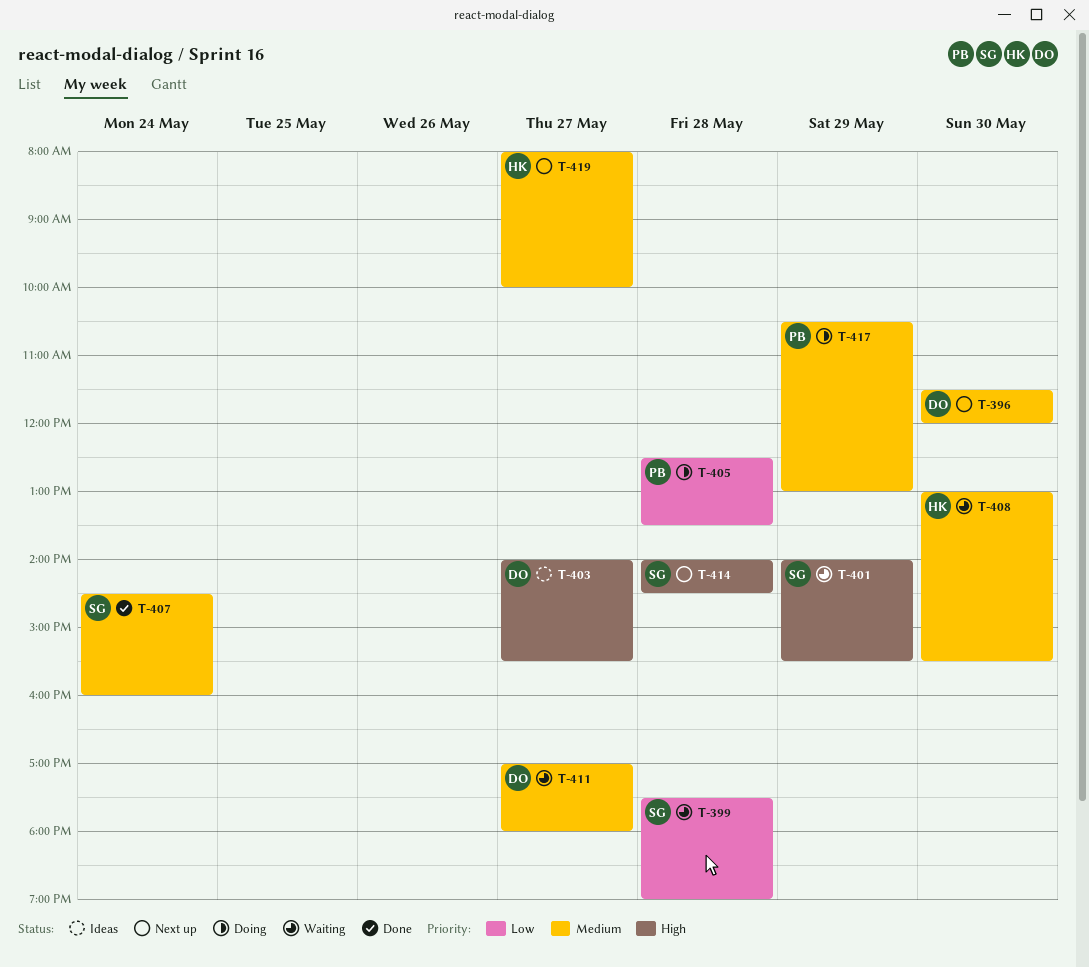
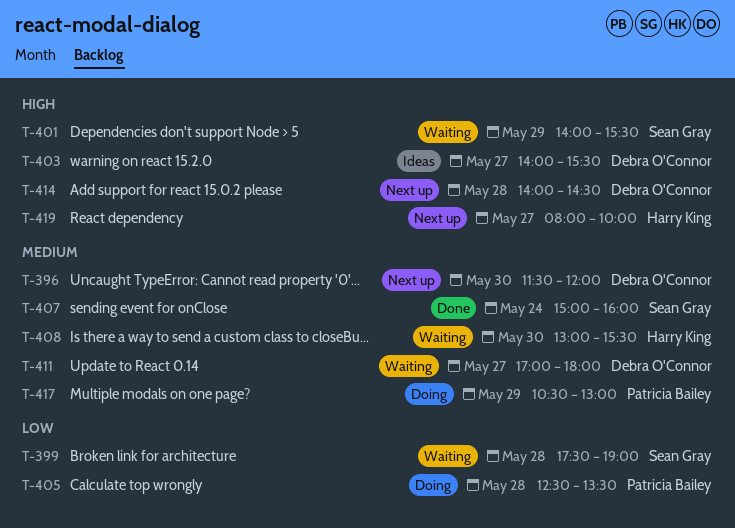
T-407, begins: 14:30 -> 15:00
T-414, owner: Sean Gray -> Debra O'Connor
T-419, priority: Medium -> High

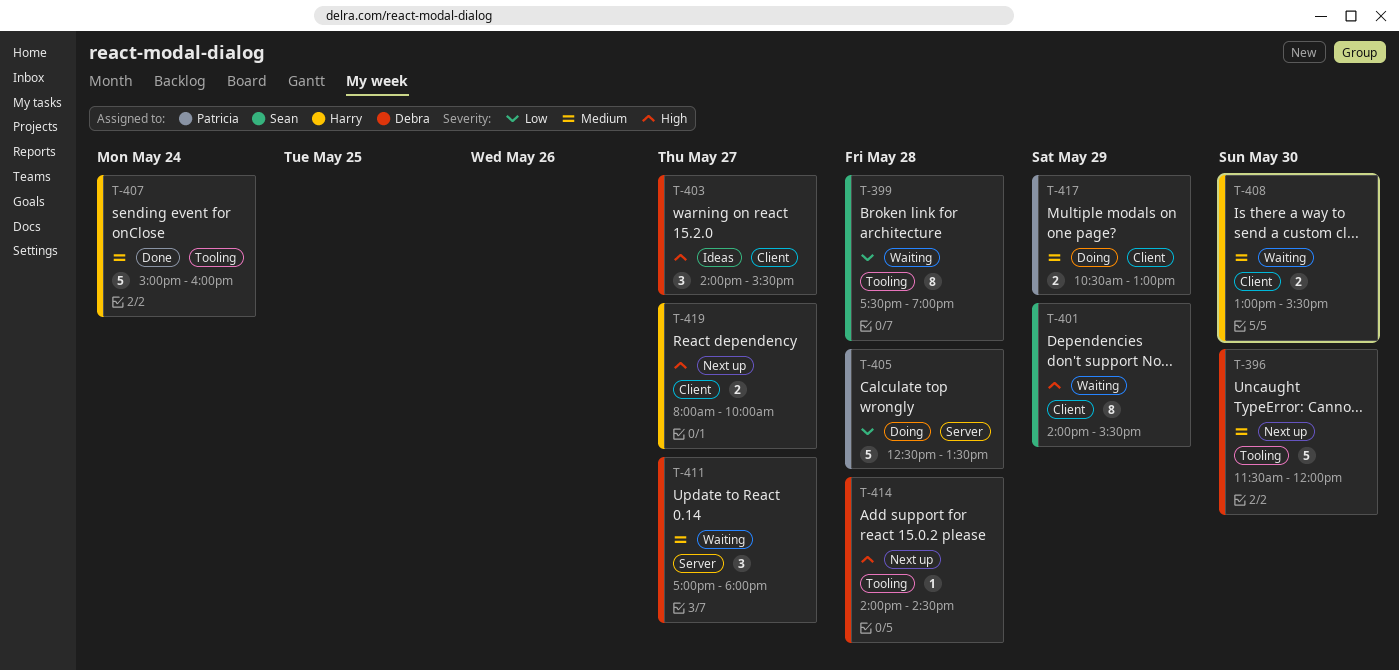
T-407, owner: Sean Gray -> Harry King

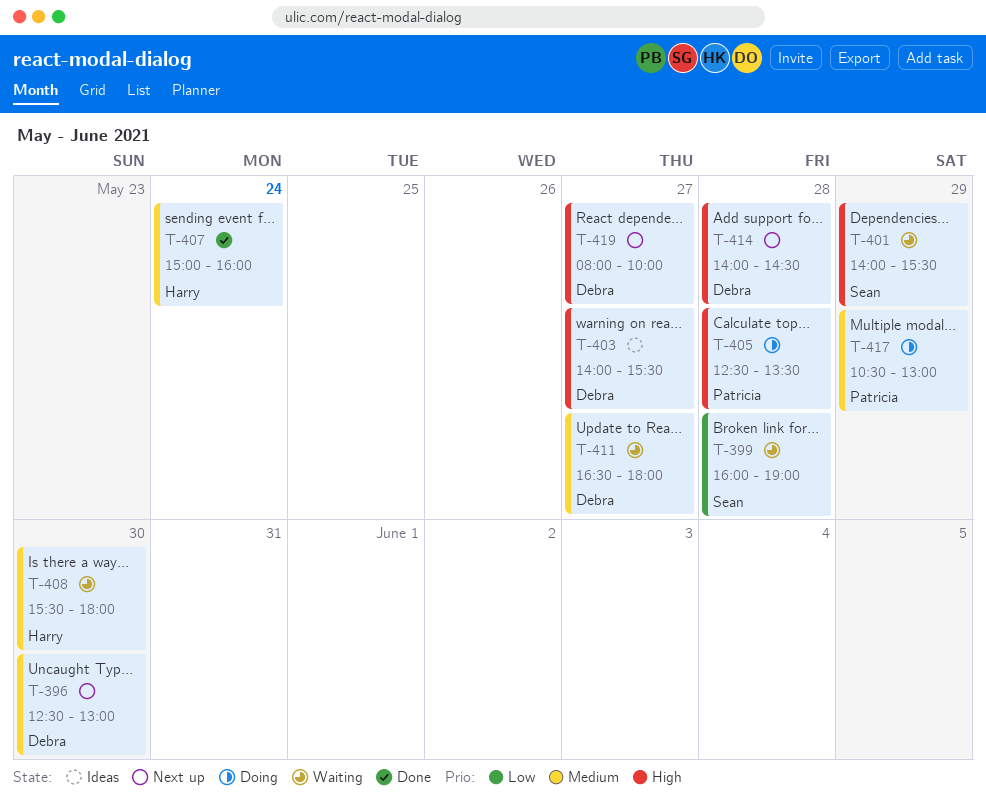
T-396, begins: 11:30 -> 12:30
T-396, ends: 12:00 -> 13:00
T-399, begins: 17:30 -> 16:00
T-405, priority: Low -> High
T-408, begins: 13:00 -> 15:30
T-408, ends: 15:30 -> 18:00
T-411, begins: 17:00 -> 16:30
T-419, owner: Harry -> Debra

